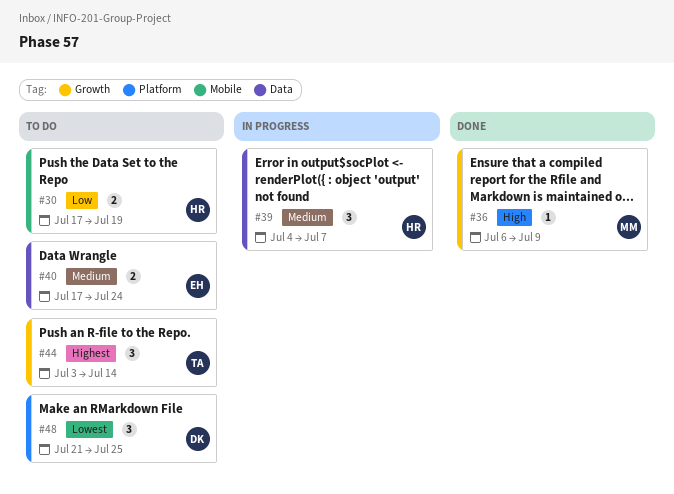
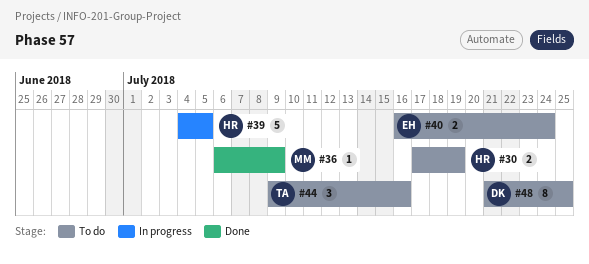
#39, estimate: 3 -> 5
#39, due: Jul 7 -> Jul 5
#40, start: Jul 17 -> Jul 16
#44, start: Jul 3 -> Jul 9
#44, due: Jul 14 -> Jul 16
#48, estimate: 3 -> 8

